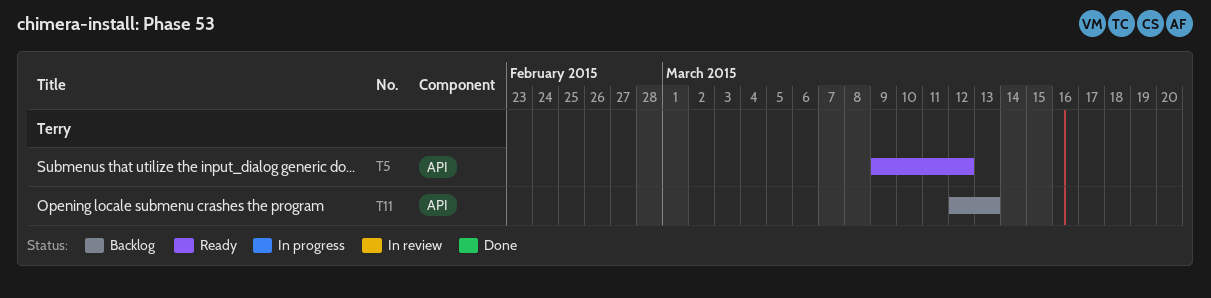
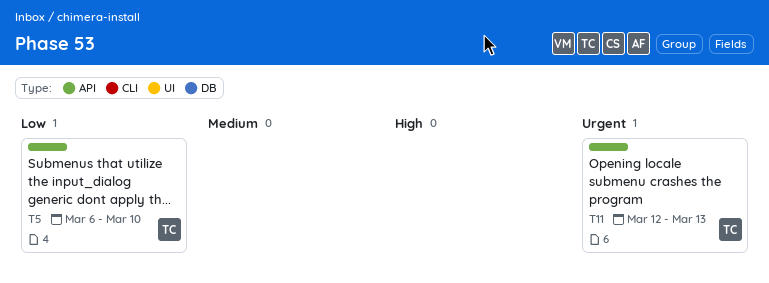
T5, start: Mar 9 -> Mar 6
T5, due: Mar 12 -> Mar 10

